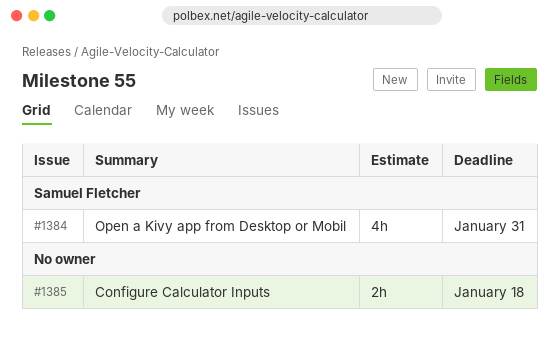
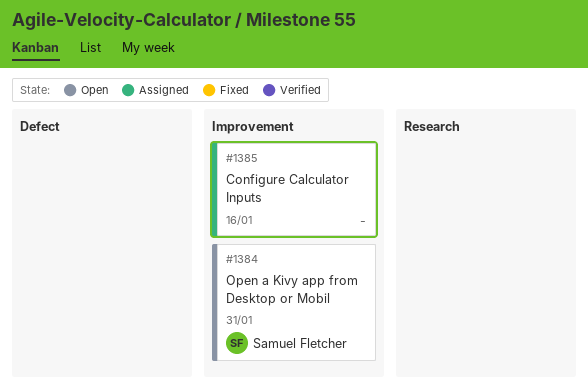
#1385, due: Jan 18 -> Jan 16

